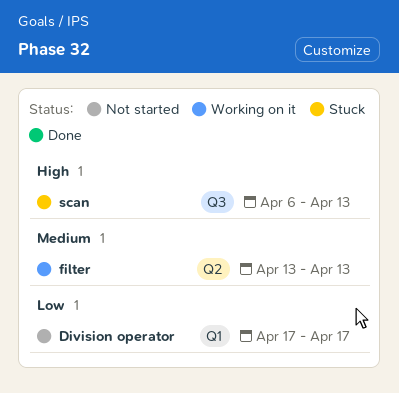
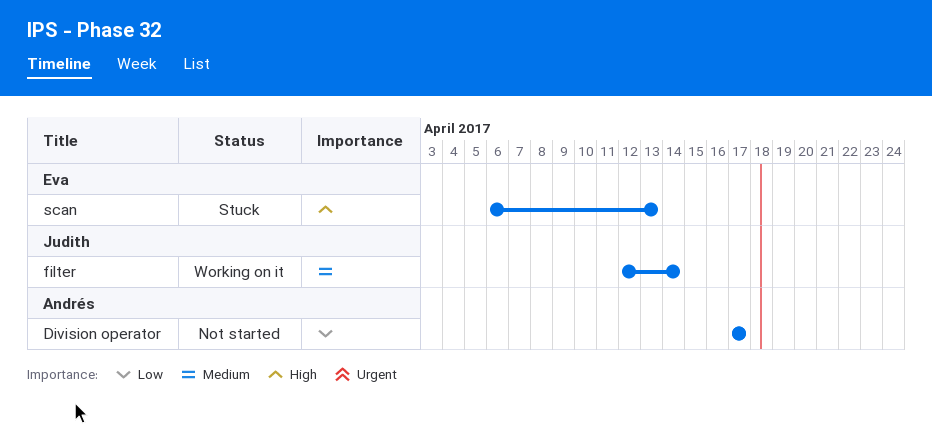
filter, start: Apr 13 -> Apr 12
filter, due: Apr 13 -> Apr 14

